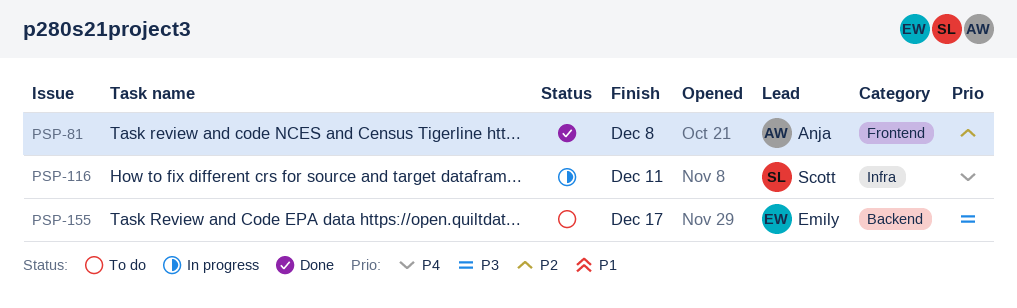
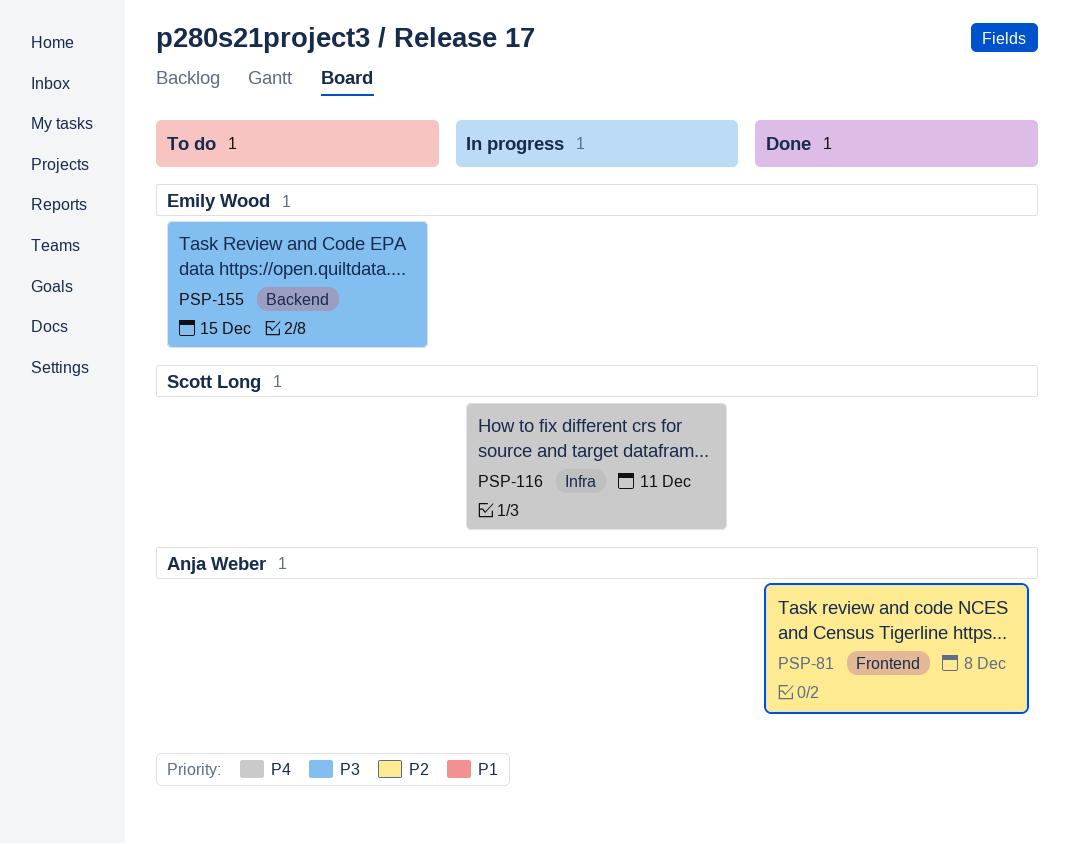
PSP-155, due: Dec 17 -> Dec 15

